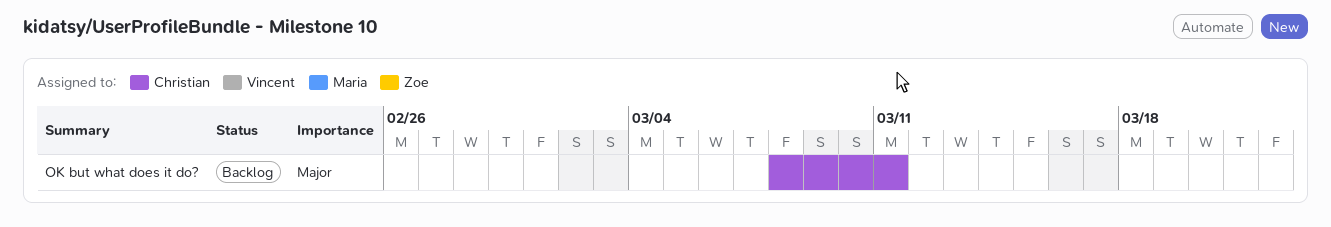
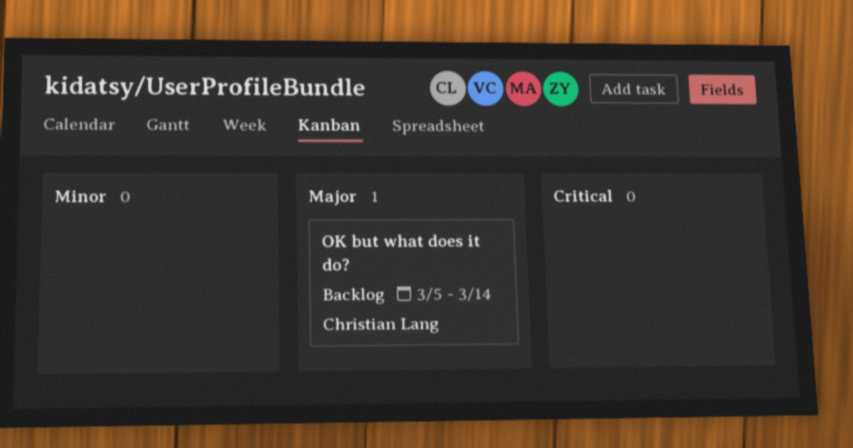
OK but what does it do?, start: Mar 8 -> Mar 5
OK but what does it do?, due: Mar 11 -> Mar 14

